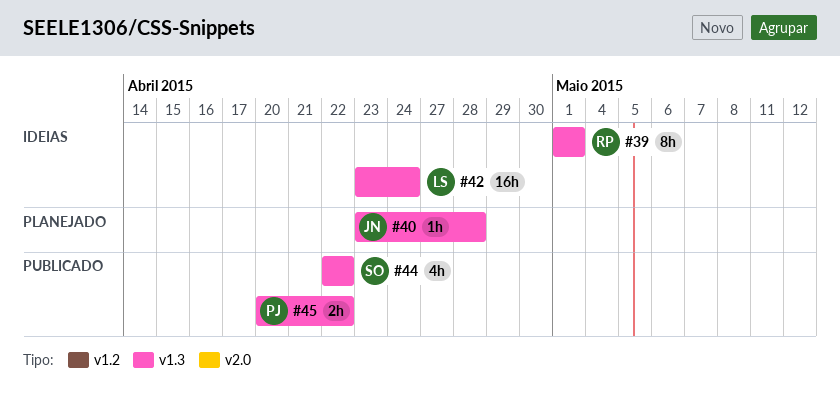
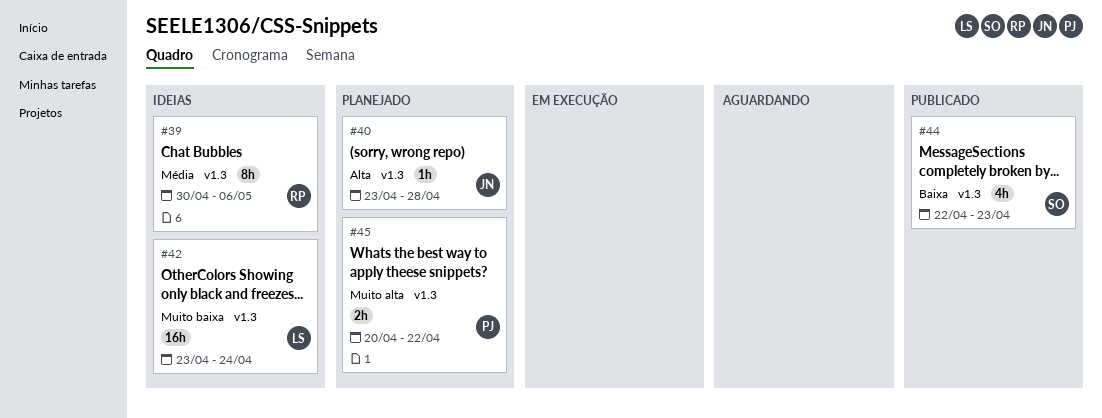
#39, start: May 1 -> Apr 30
#39, due: May 1 -> May 6
#44, due: Apr 22 -> Apr 23
#45, status: Publicado -> Planejado

